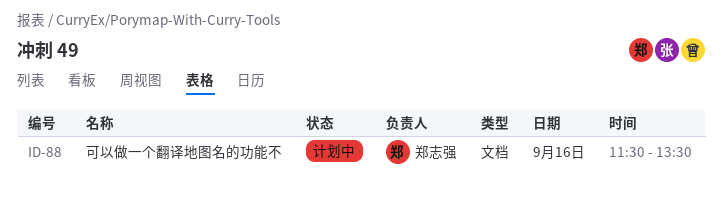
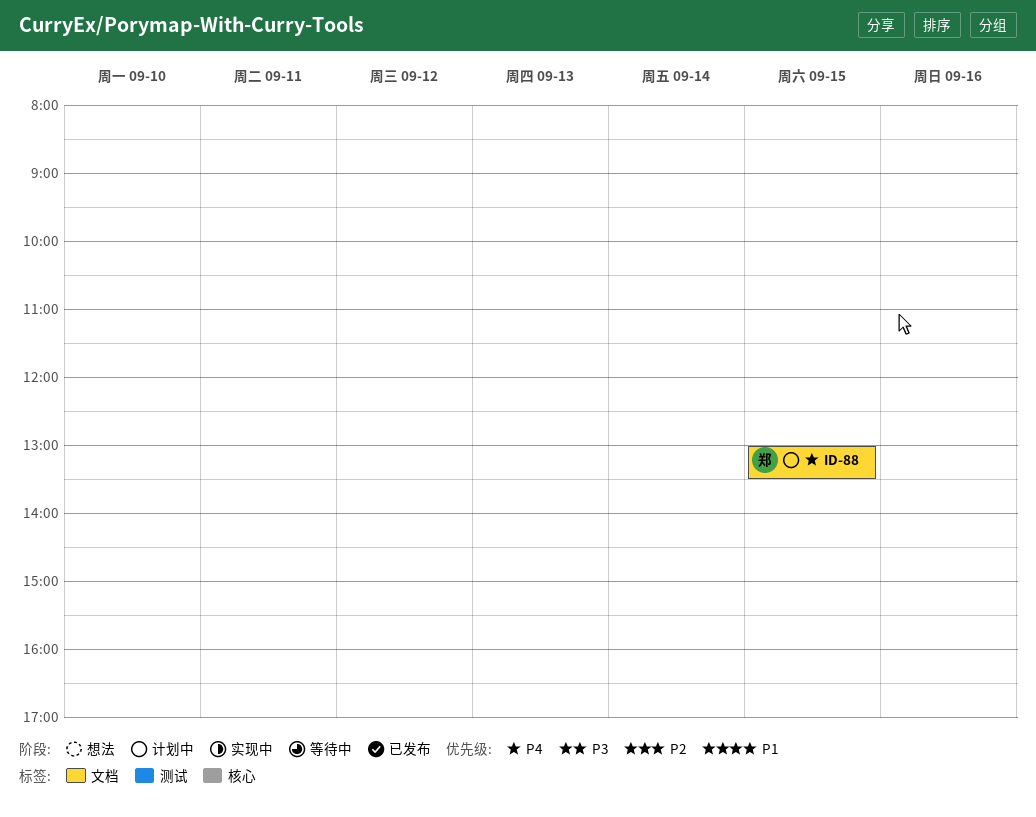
ID-88, day: Sep 16 -> Sep 15
ID-88, begins: 11:30 -> 13:00

